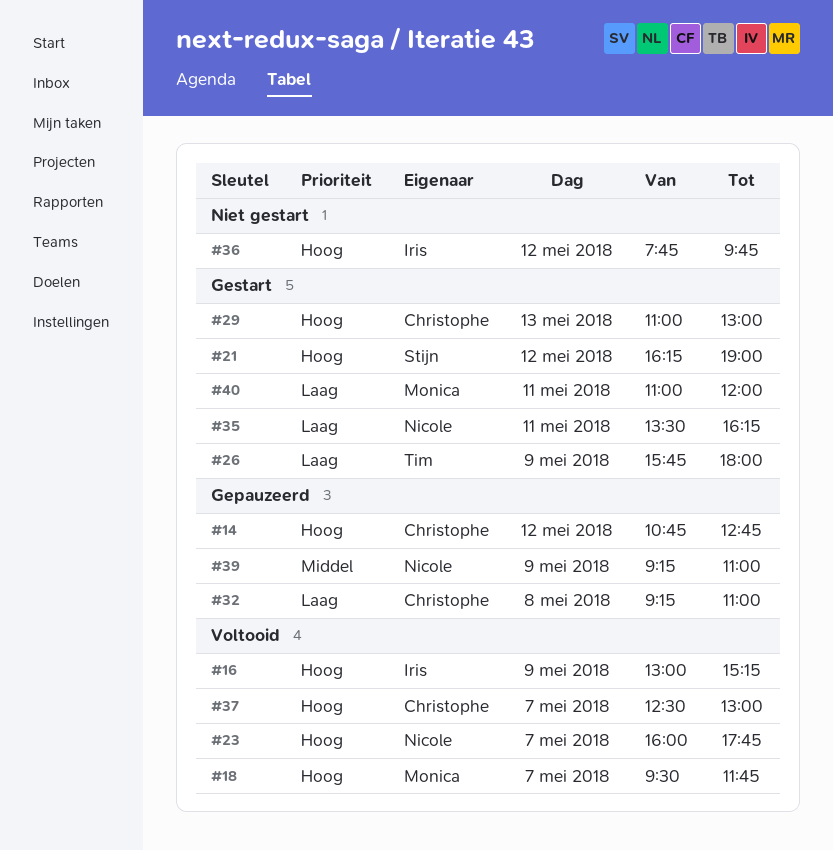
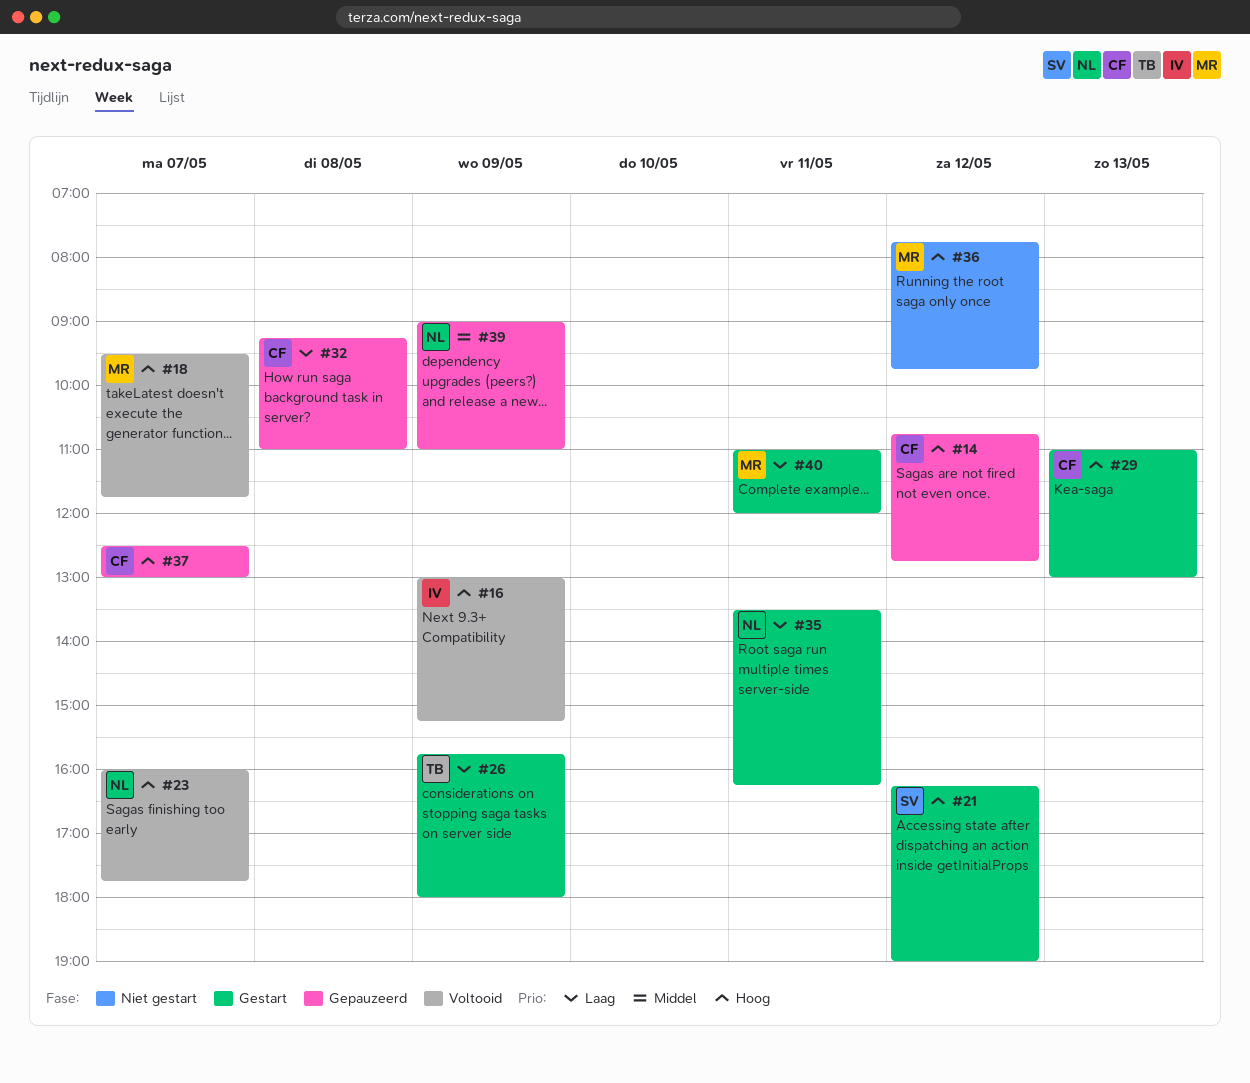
#36, owner: Iris -> Monica
#37, status: Voltooid -> Gepauzeerd
#39, begins: 09:15 -> 09:00

